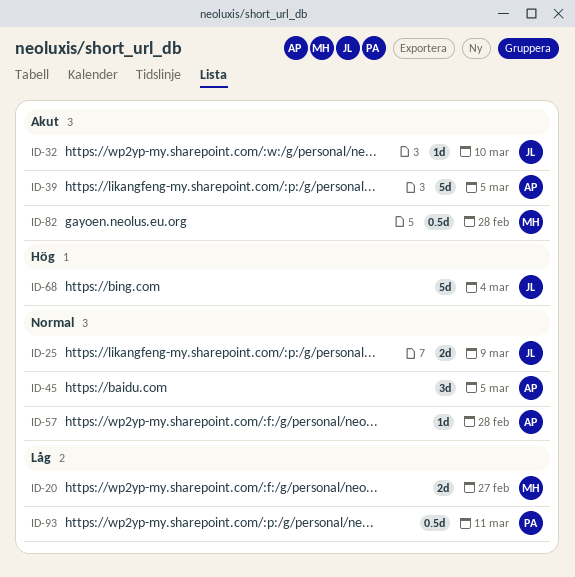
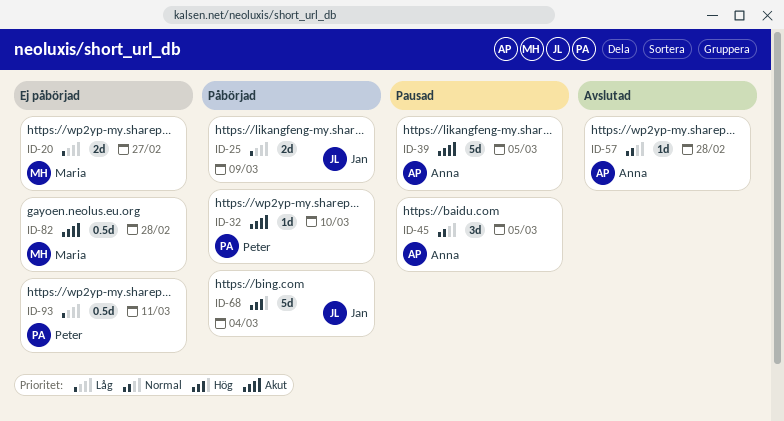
ID-25, priority: Normal -> Låg
ID-32, owner: Jan -> Peter

